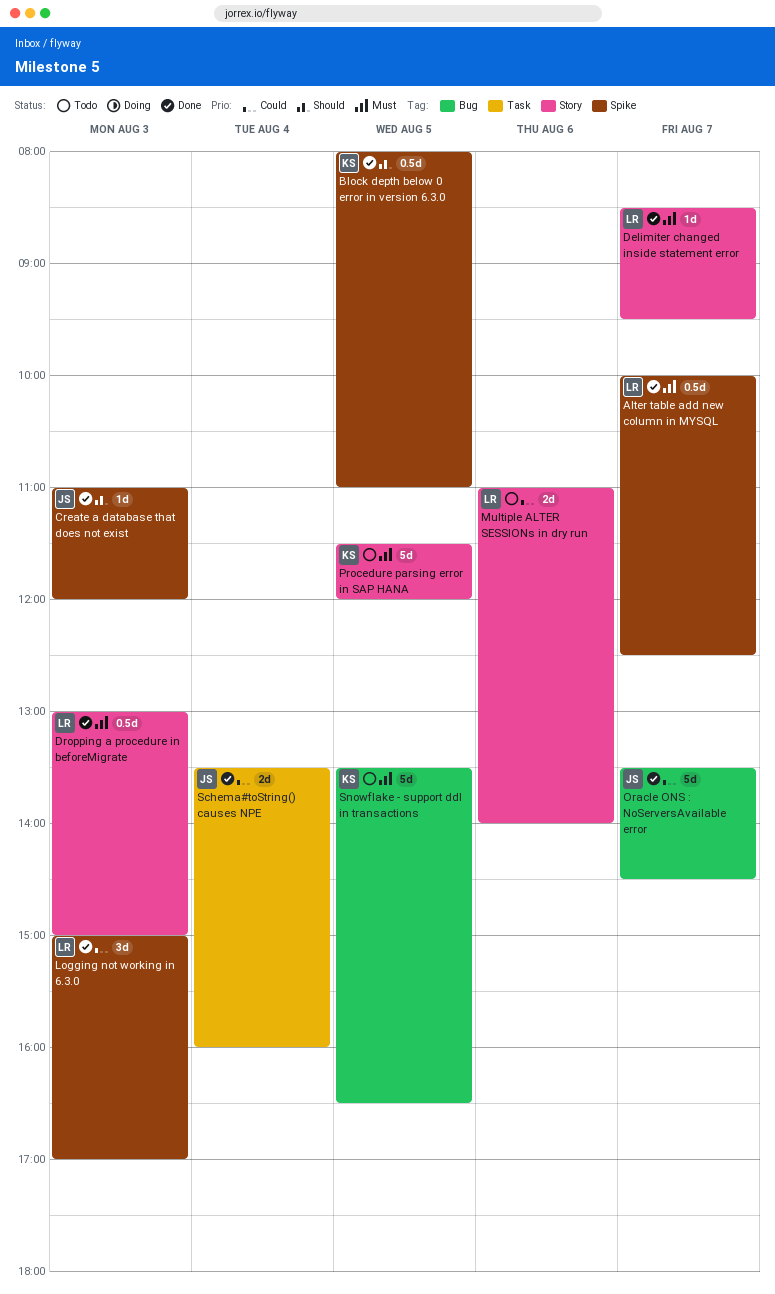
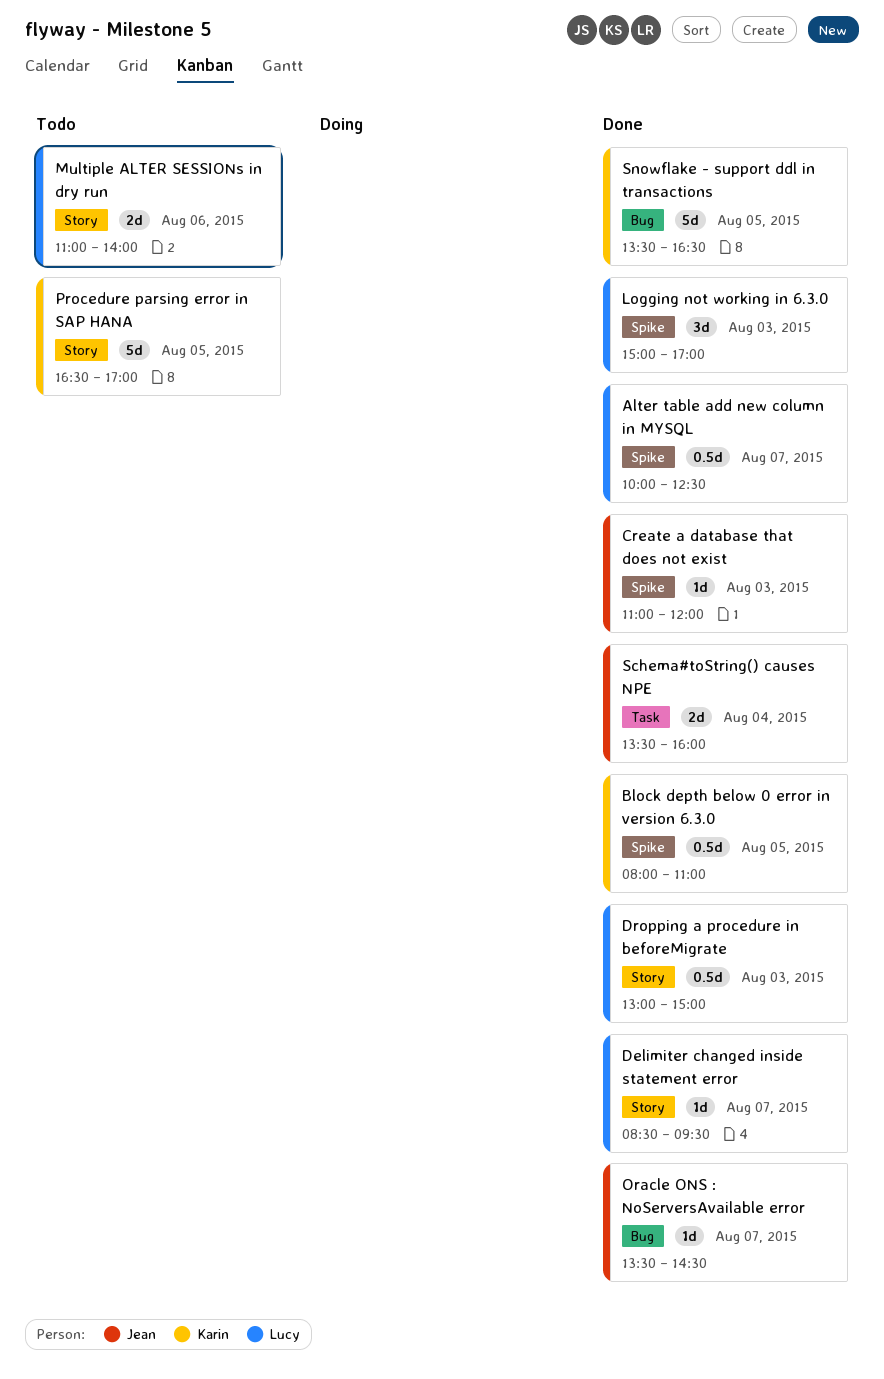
Oracle ONS : NoServersAvailable error, estimate: 5d -> 1d
Procedure parsing error in SAP HANA, begins: 11:30 -> 16:30
Procedure parsing error in SAP HANA, ends: 12:00 -> 17:00
Snowflake - support ddl in transactions, status: Todo -> Done

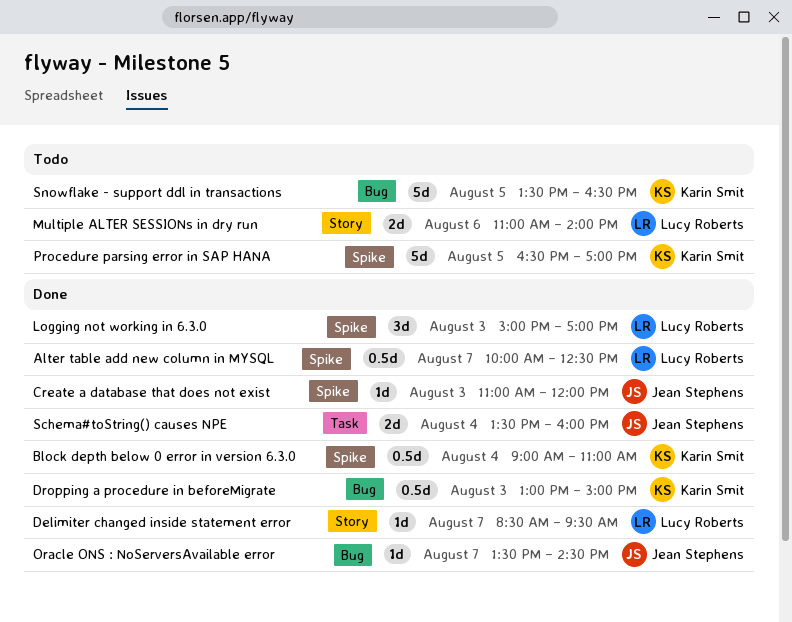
Block depth below 0 error in version 6.3.0, day: Aug 5 -> Aug 4
Block depth below 0 error in version 6.3.0, begins: 08:00 -> 09:00
Dropping a procedure in beforeMigrate, owner: Lucy Roberts -> Karin Smit
Dropping a procedure in beforeMigrate, label: Story -> Bug
Procedure parsing error in SAP HANA, label: Story -> Spike
Snowflake - support ddl in transactions, status: Done -> Todo

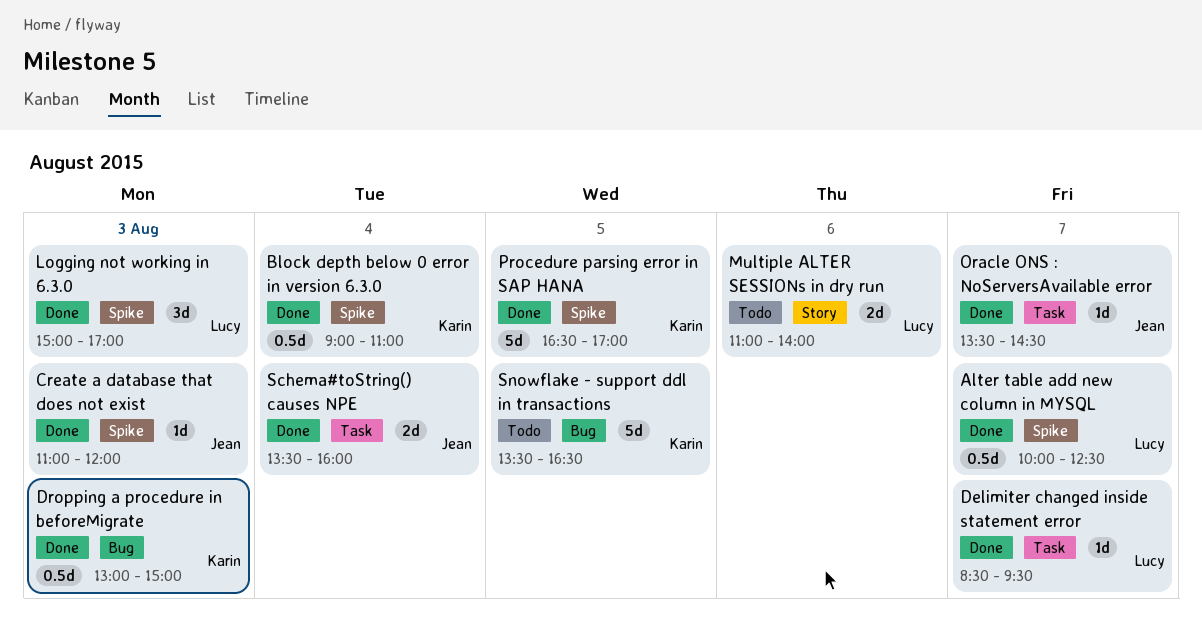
Delimiter changed inside statement error, label: Story -> Task
Oracle ONS : NoServersAvailable error, label: Bug -> Task
Procedure parsing error in SAP HANA, status: Todo -> Done

